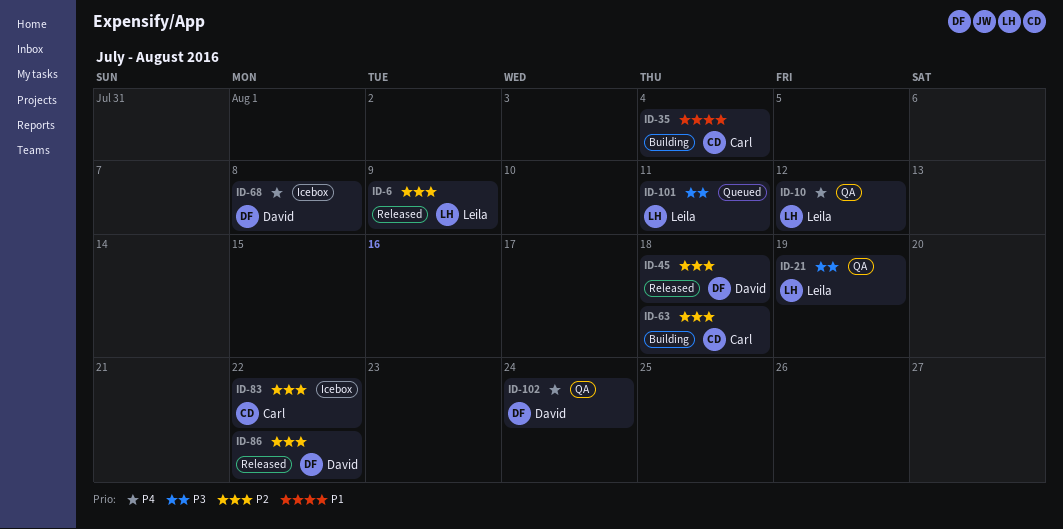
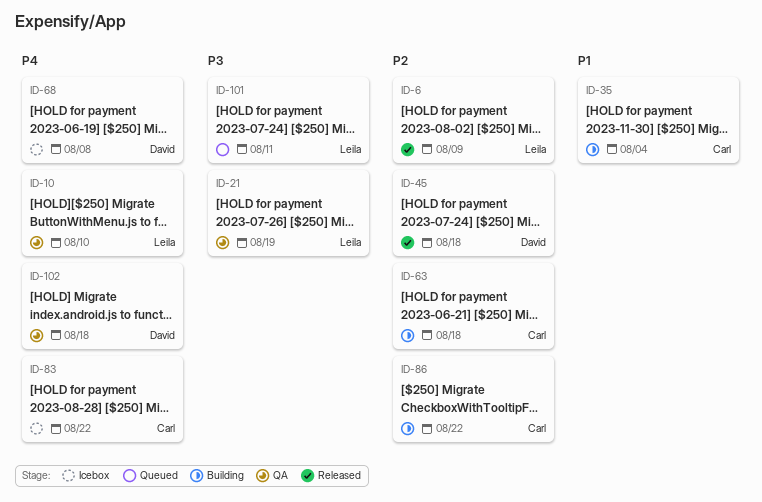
ID-10, due: Aug 12 -> Aug 10
ID-83, priority: P2 -> P4
ID-86, status: Released -> Building
ID-86, owner: David -> Carl
ID-102, due: Aug 24 -> Aug 18

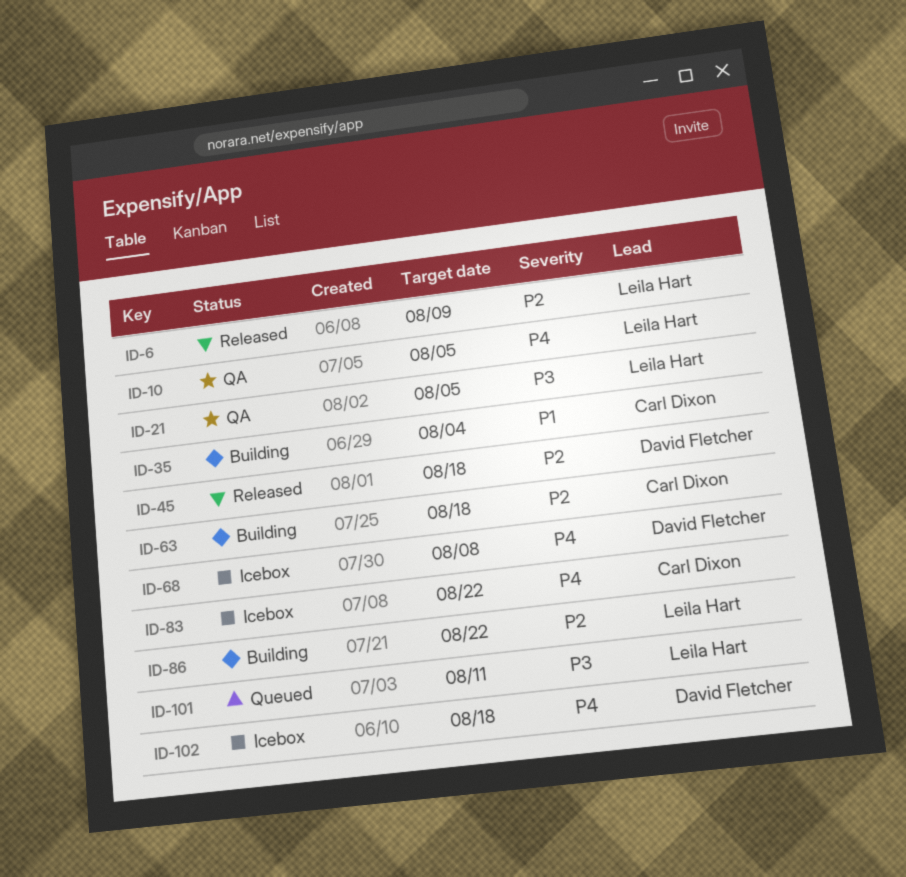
ID-10, due: Aug 10 -> Aug 5
ID-21, due: Aug 19 -> Aug 5
ID-86, owner: Carl Dixon -> Leila Hart
ID-102, status: QA -> Icebox

